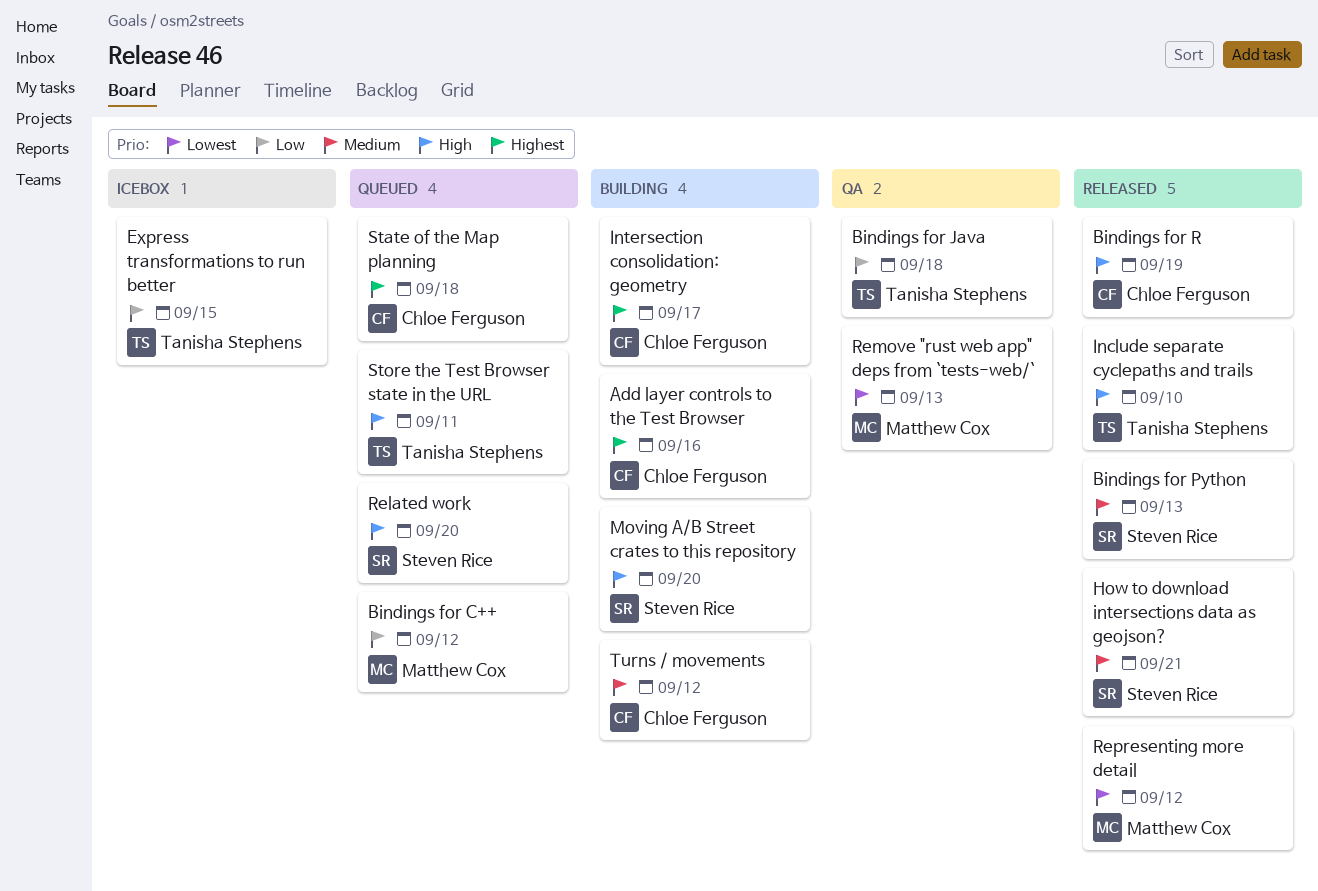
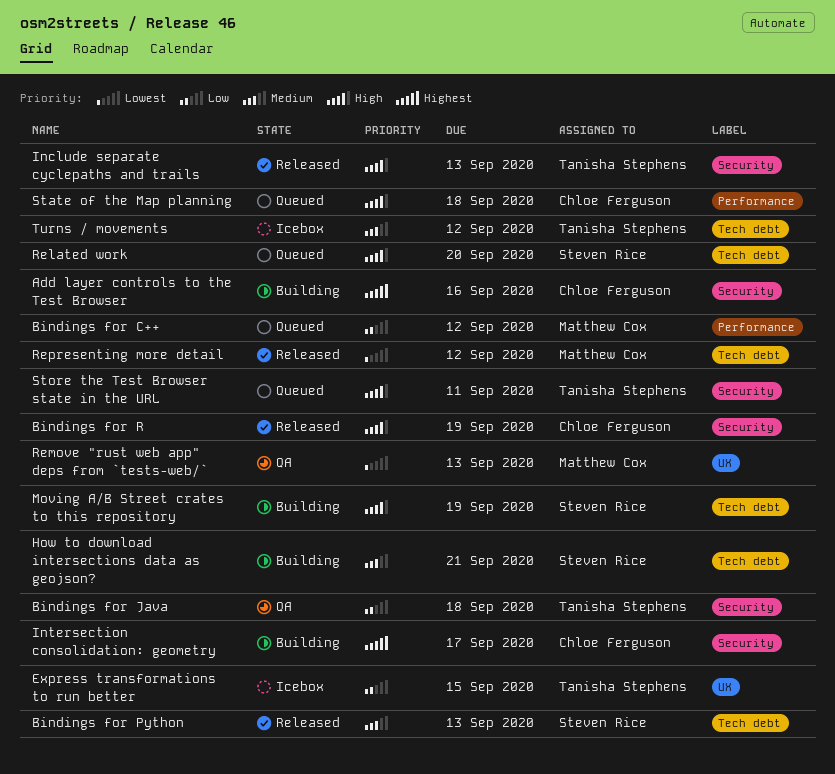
How to download intersections data as geojson?, status: Released -> Building
Include separate cyclepaths and trails, due: Sep 10 -> Sep 13
Moving A/B Street crates to this repository, due: Sep 20 -> Sep 19
State of the Map planning, priority: Highest -> High
Turns / movements, status: Building -> Icebox
Turns / movements, owner: Chloe Ferguson -> Tanisha Stephens

